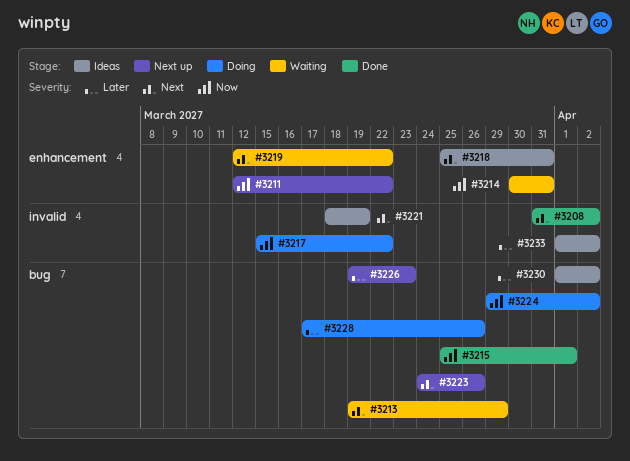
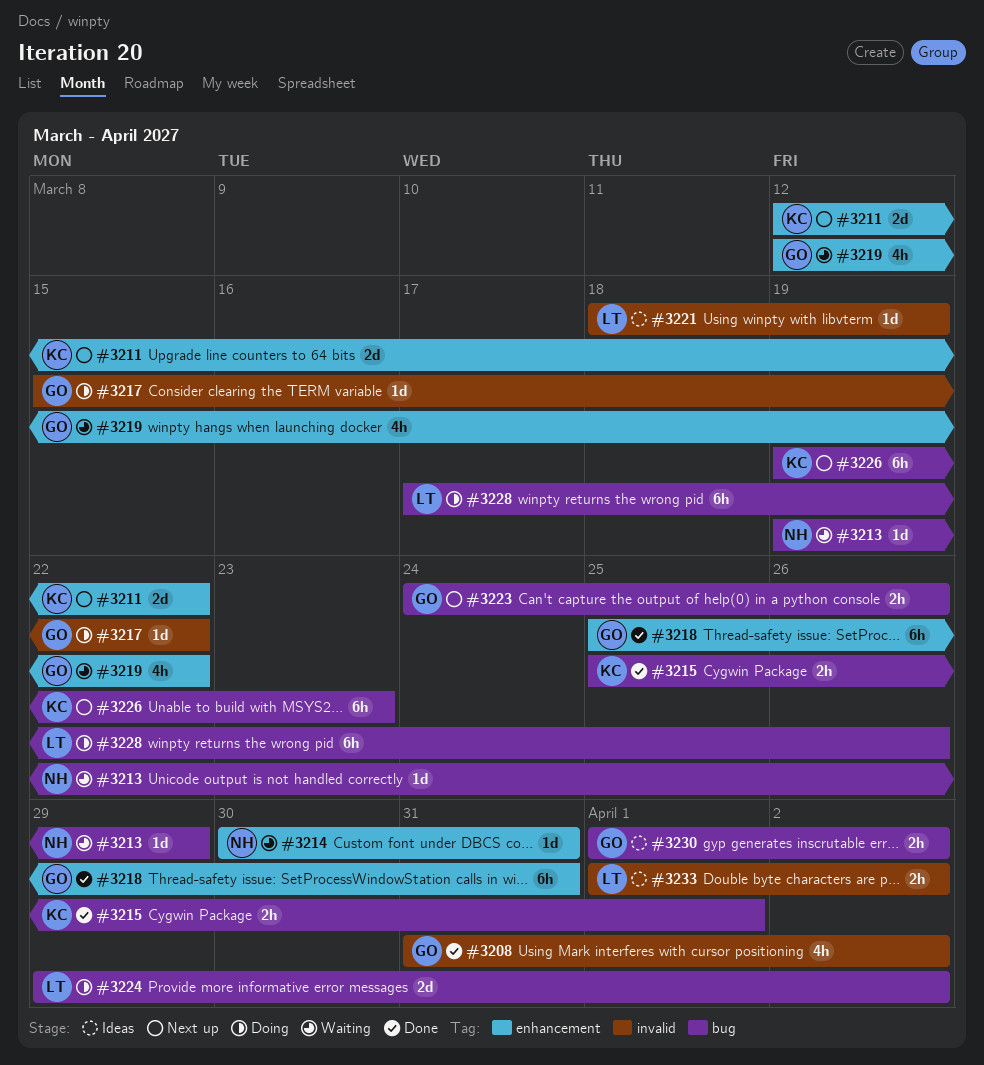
#3218, status: Ideas -> Done

